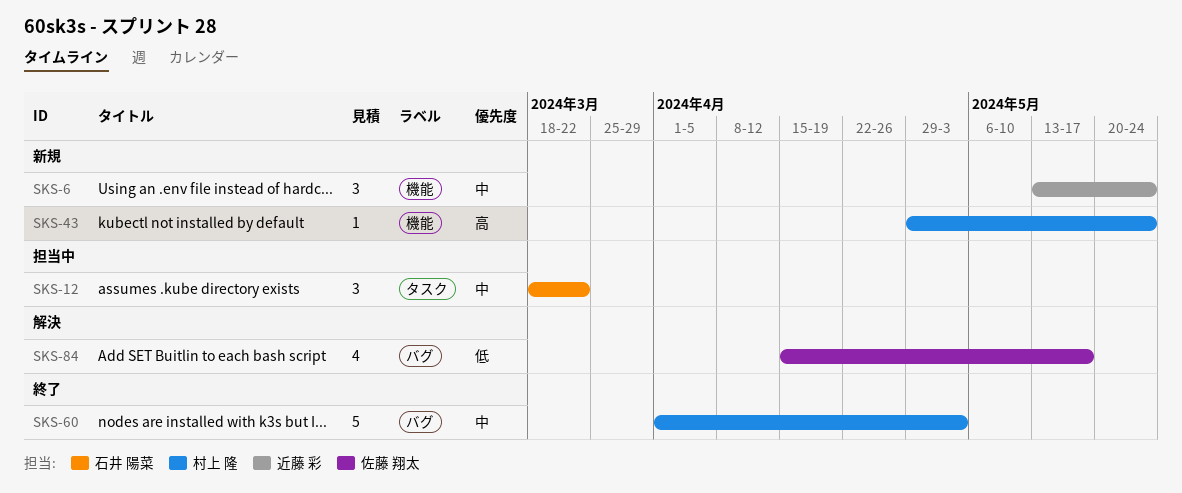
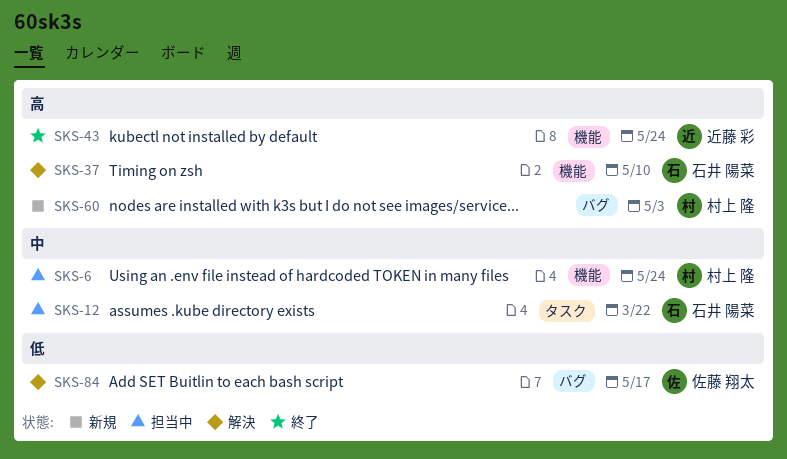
SKS-6, status: 新規 -> 担当中
SKS-6, owner: 近藤 彩 -> 村上 隆
SKS-37: none -> present
SKS-43, status: 新規 -> 終了
SKS-43, owner: 村上 隆 -> 近藤 彩
SKS-60, status: 終了 -> 新規
SKS-60, priority: 中 -> 高

